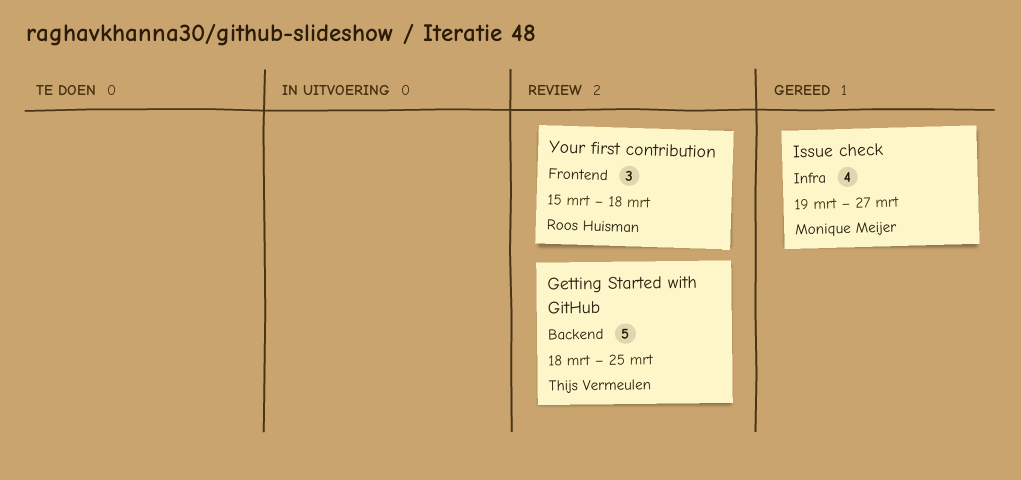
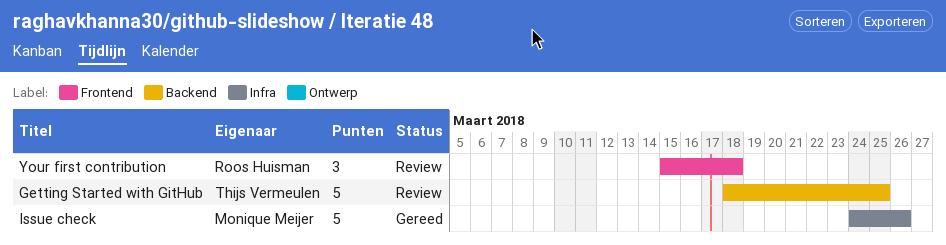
Issue check, estimate: 4 -> 5
Issue check, start: Mar 19 -> Mar 24
Issue check, due: Mar 27 -> Mar 26

